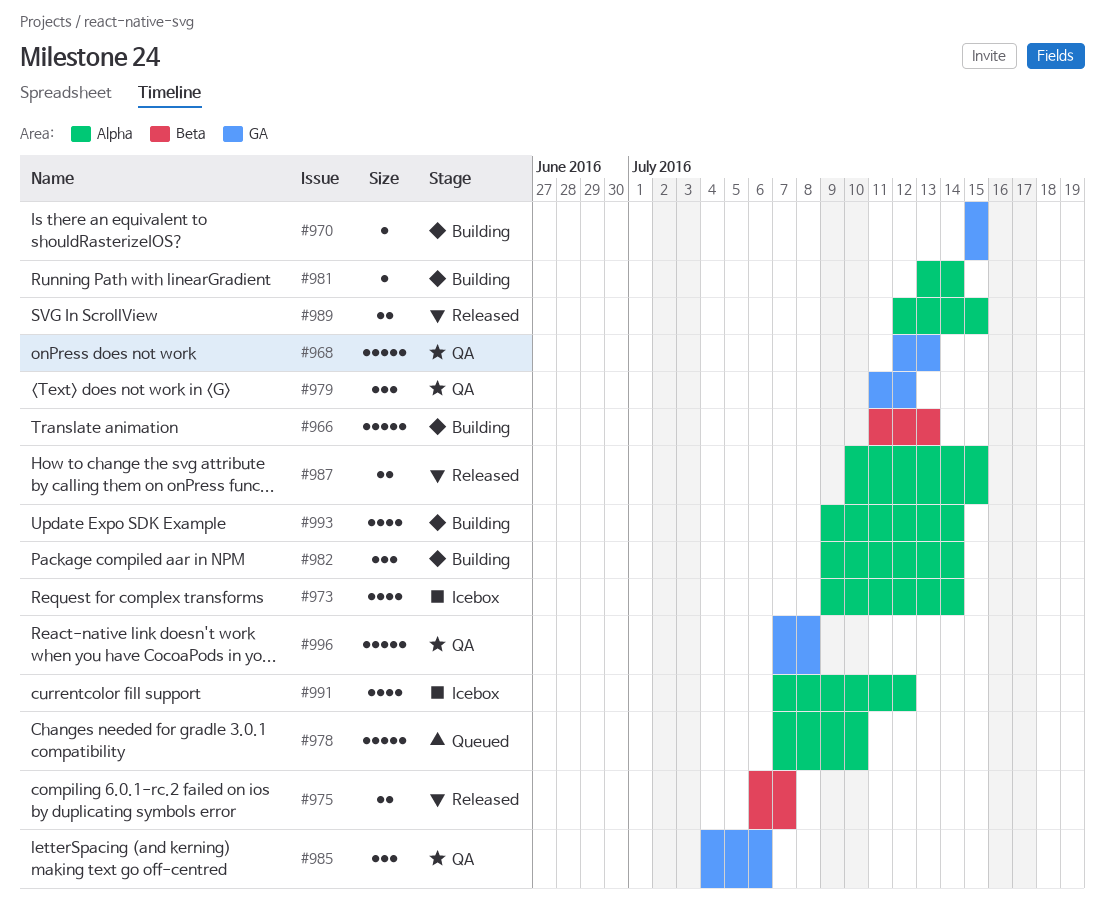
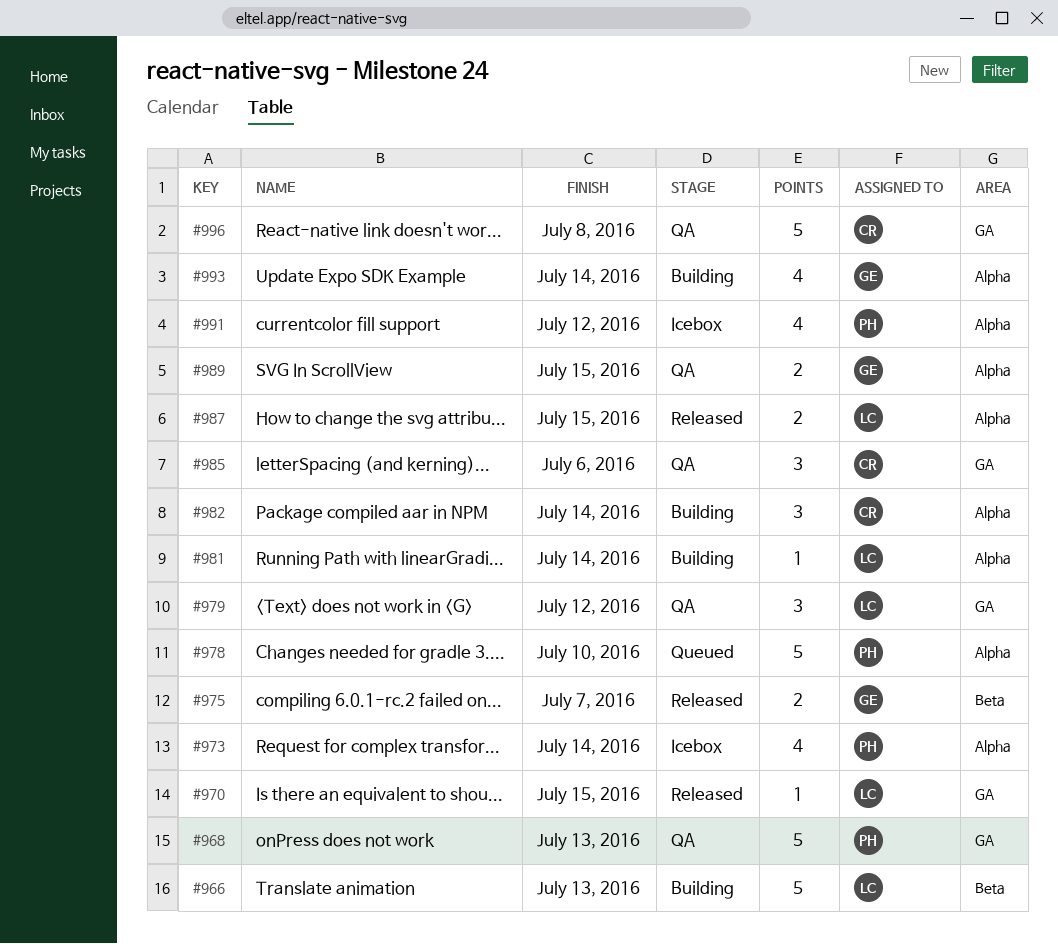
#970, status: Building -> Released
#989, status: Released -> QA

